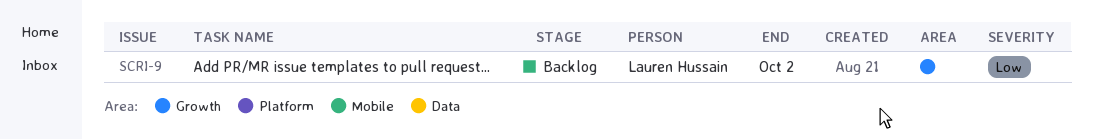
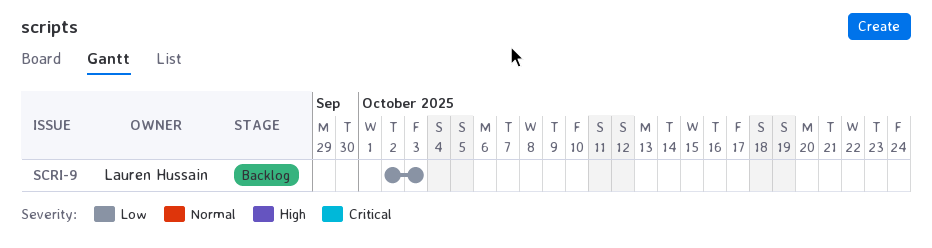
SCRI-9, due: Oct 2 -> Oct 3

